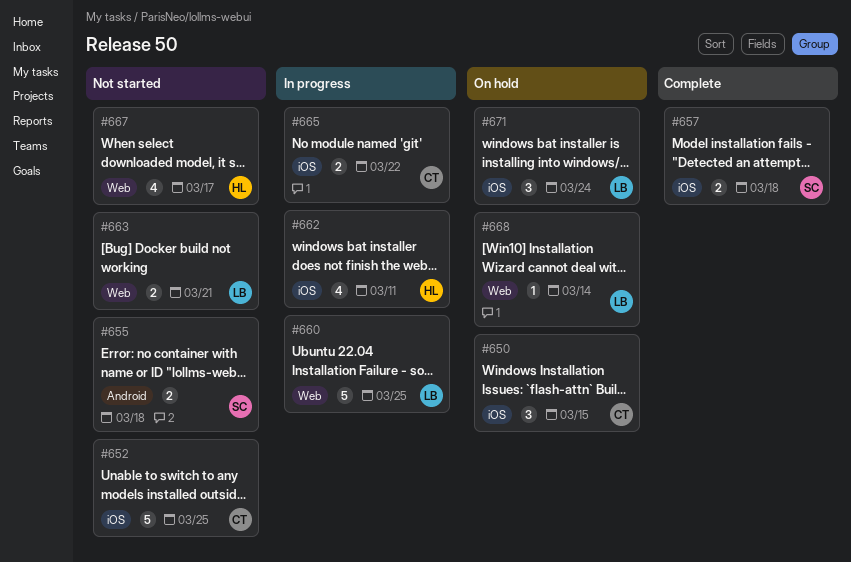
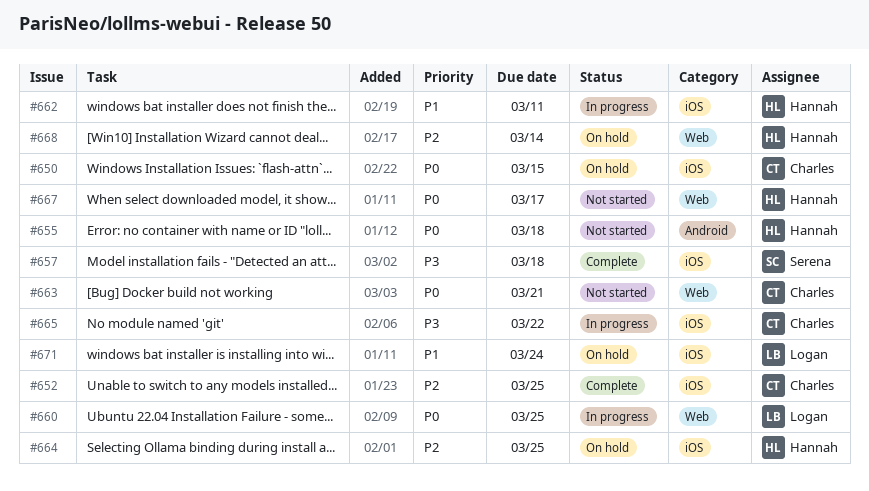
#652, status: Not started -> Complete
#655, owner: Serena -> Hannah
#663, owner: Logan -> Charles
#664: none -> present
#668, owner: Logan -> Hannah

